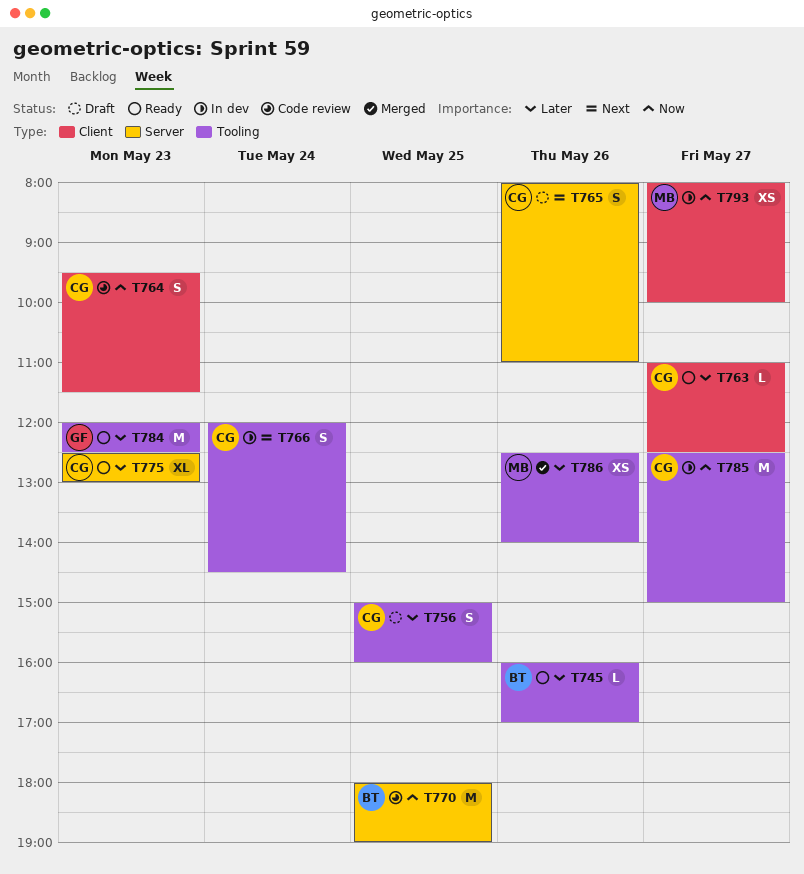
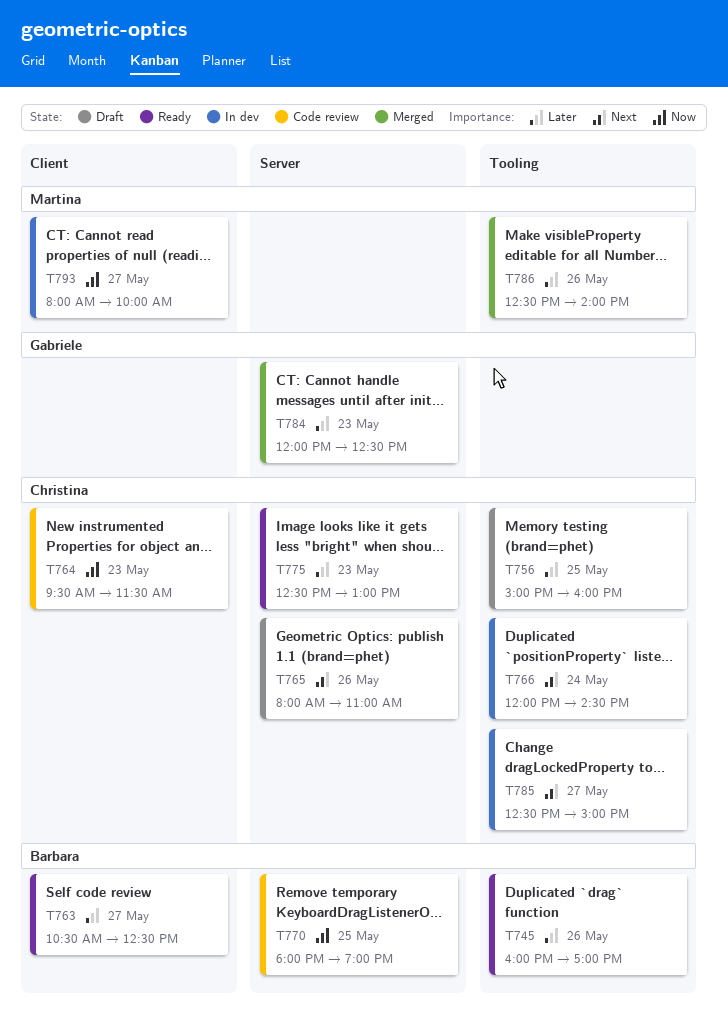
T763, owner: Christina -> Barbara
T763, begins: 11:00 -> 10:30
T784, status: Ready -> Merged
T784, label: Tooling -> Server
T785, priority: Now -> Next

